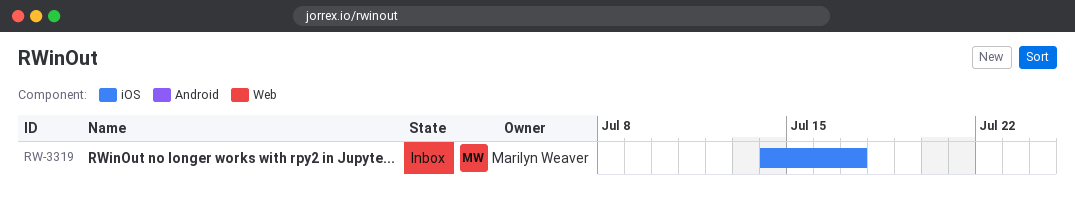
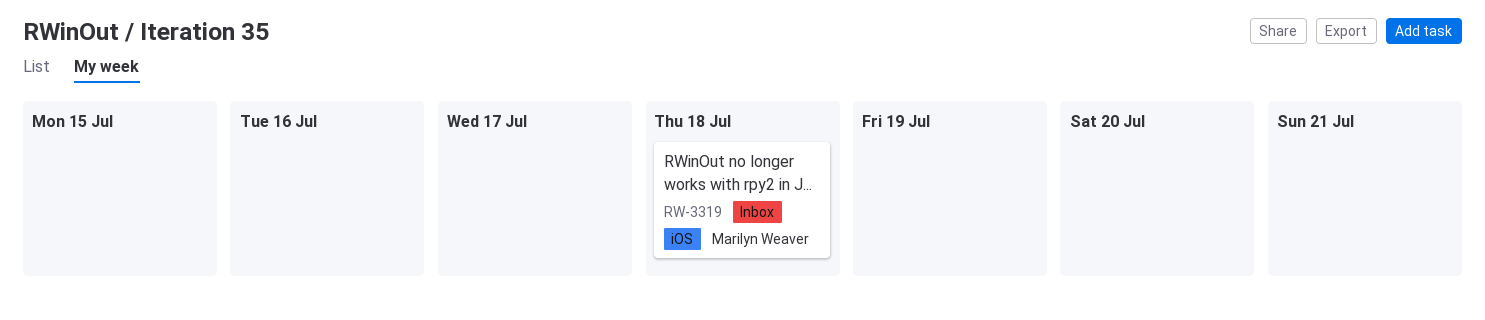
RW-3319, due: Jul 17 -> Jul 18

